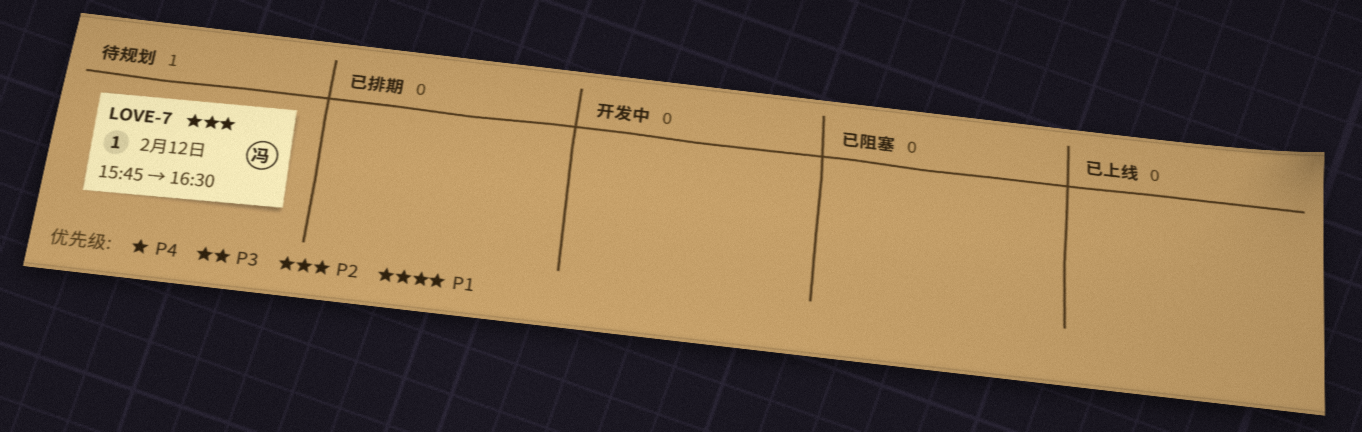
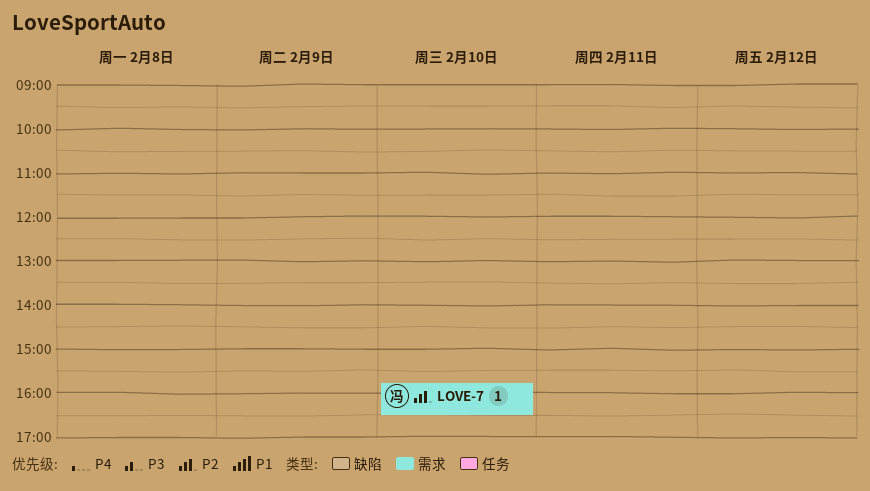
LOVE-7, day: Feb 12 -> Feb 10

